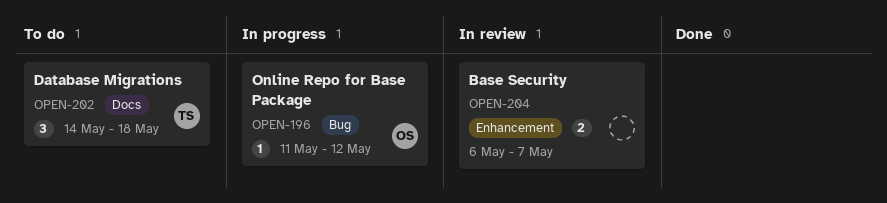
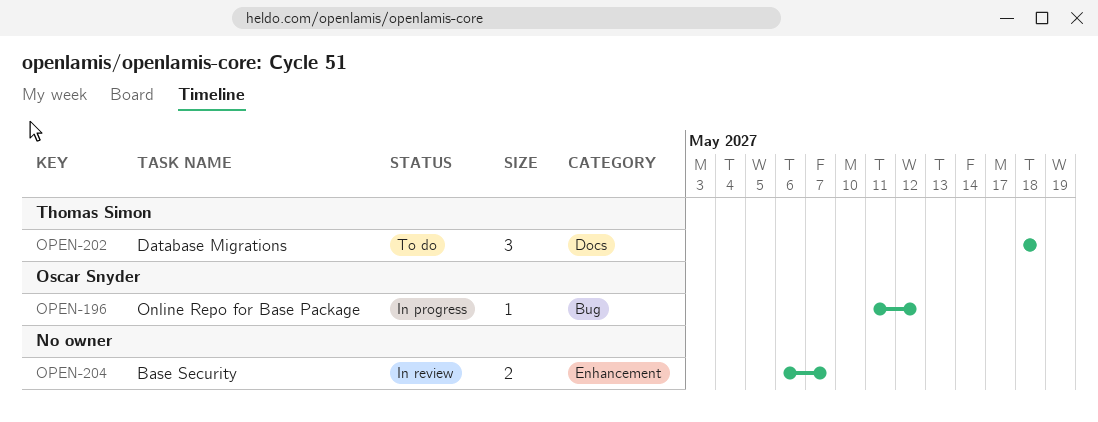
OPEN-202, start: May 14 -> May 18

